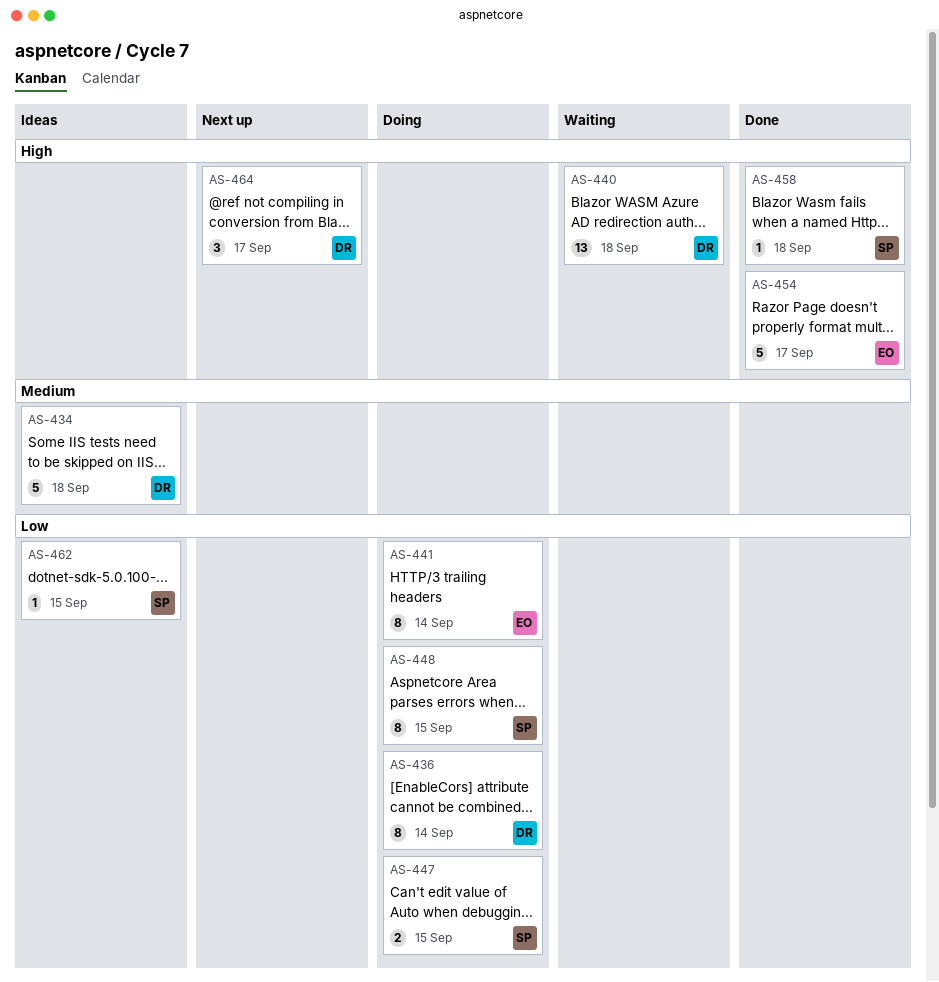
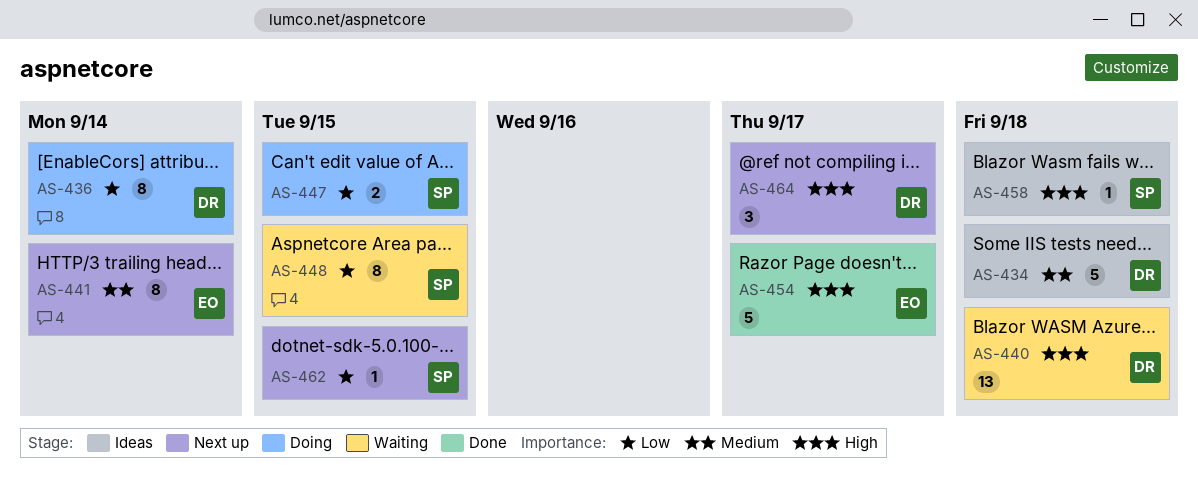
AS-441, status: Doing -> Next up
AS-441, priority: Low -> Medium
AS-448, status: Doing -> Waiting
AS-458, status: Done -> Ideas
AS-462, status: Ideas -> Next up

